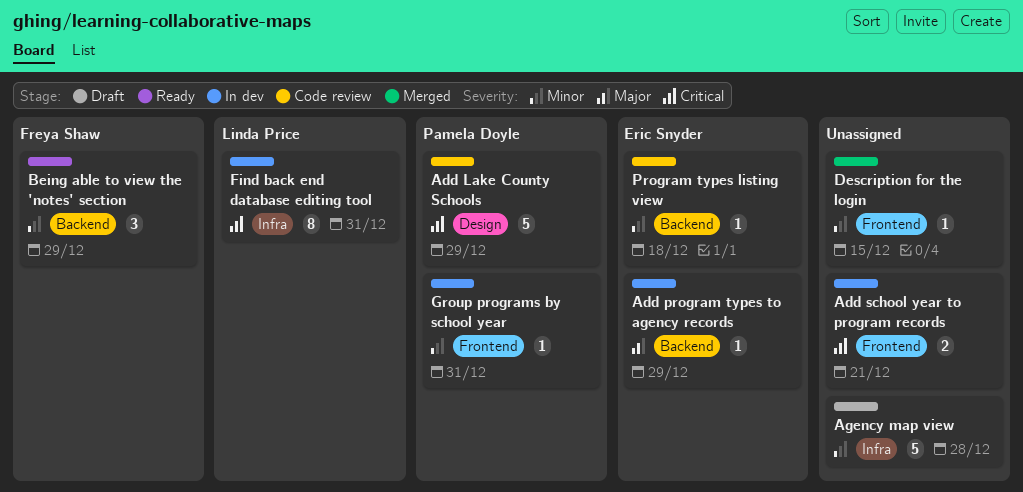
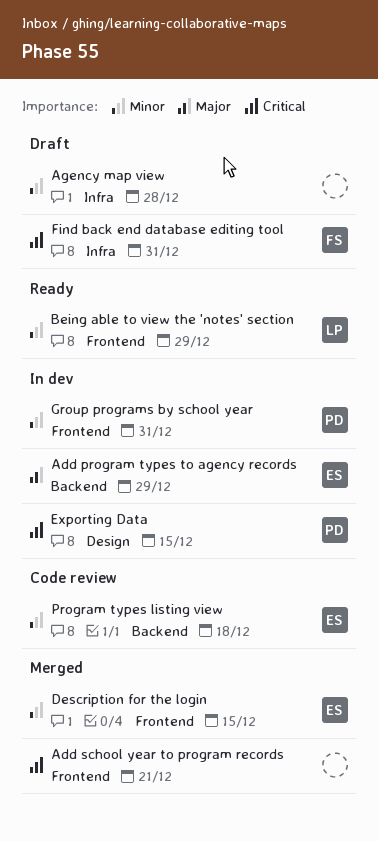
Add Lake County Schools: present -> none
Add school year to program records, status: In dev -> Merged
Being able to view the 'notes' section, owner: Freya Shaw -> Linda Price
Being able to view the 'notes' section, label: Backend -> Frontend
Description for the login, owner: none -> Eric Snyder
Exporting Data: none -> present
Find back end database editing tool, status: In dev -> Draft
Find back end database editing tool, owner: Linda Price -> Freya Shaw

